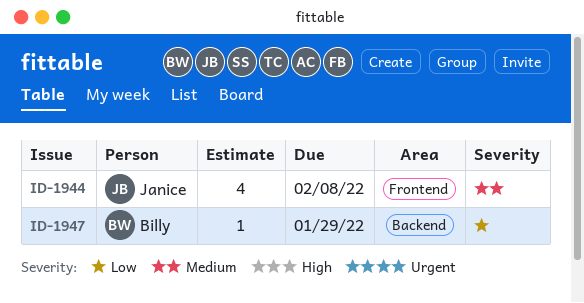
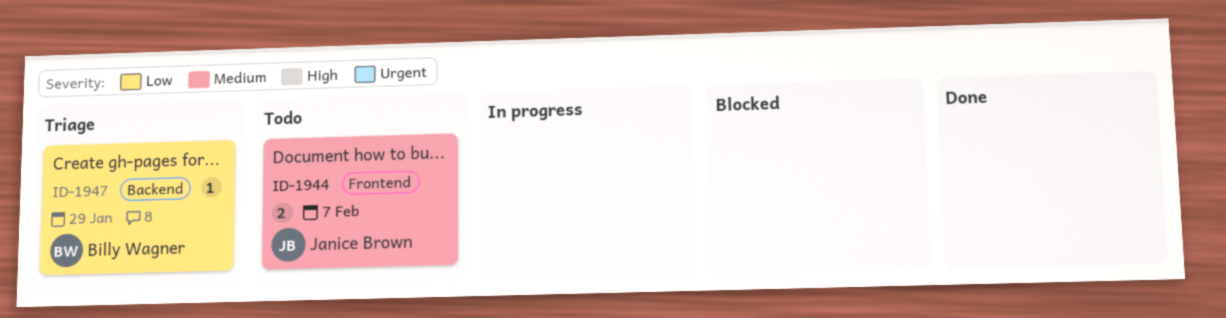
ID-1944, estimate: 4 -> 2
ID-1944, due: Feb 8 -> Feb 7

